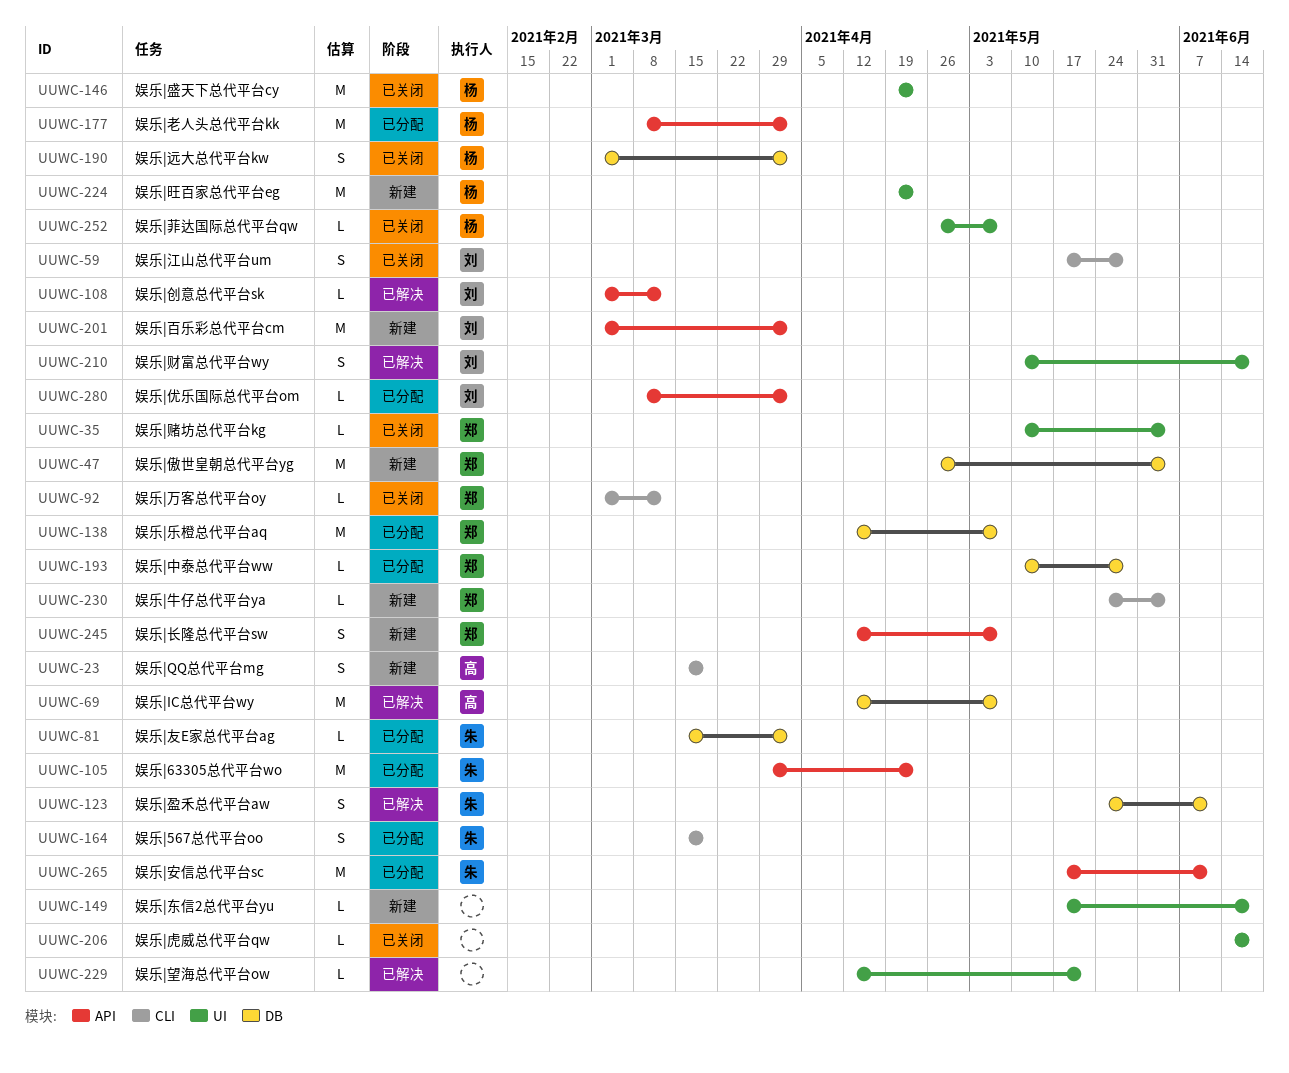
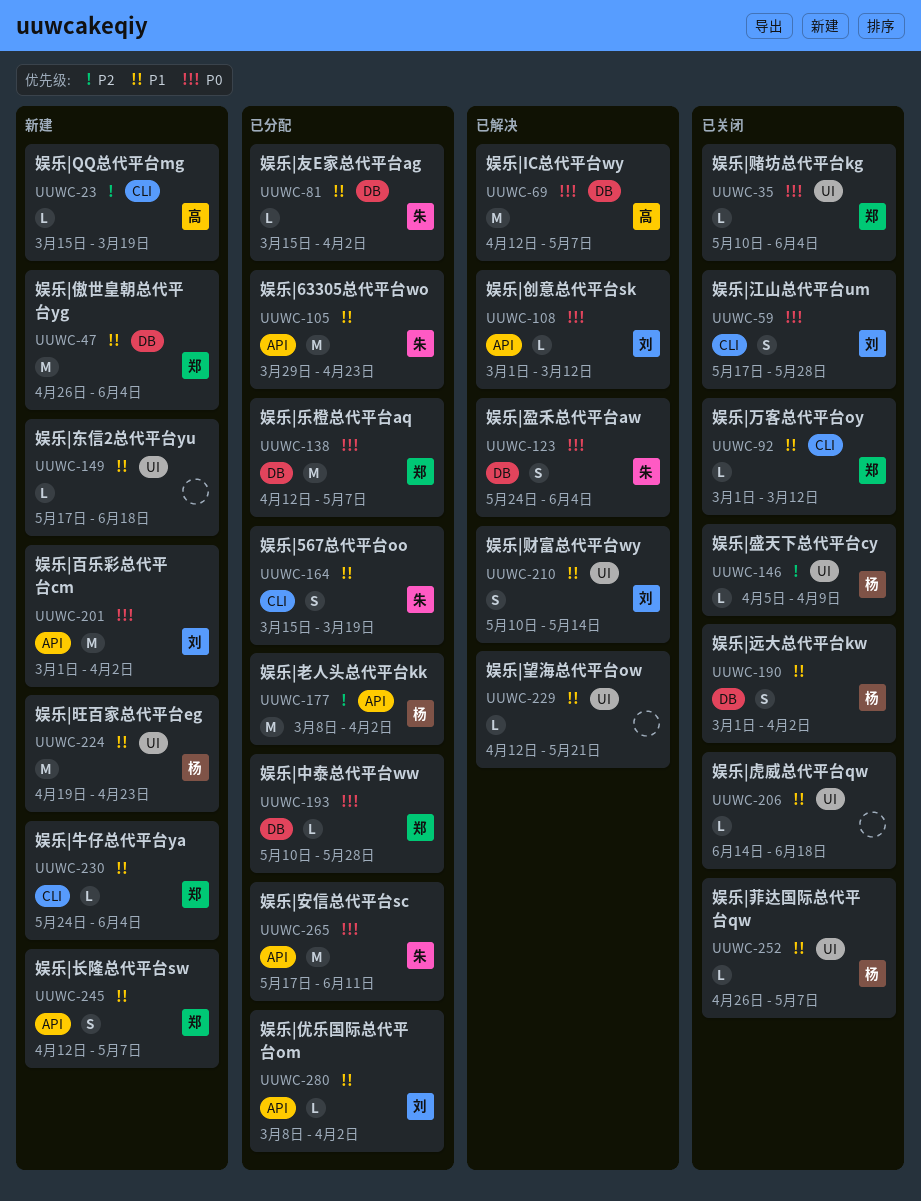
UUWC-23, estimate: S -> L
UUWC-123, due: Jun 11 -> Jun 4
UUWC-146, estimate: M -> L
UUWC-146, start: Apr 19 -> Apr 5
UUWC-146, due: Apr 23 -> Apr 9
UUWC-210, due: Jun 18 -> May 14

